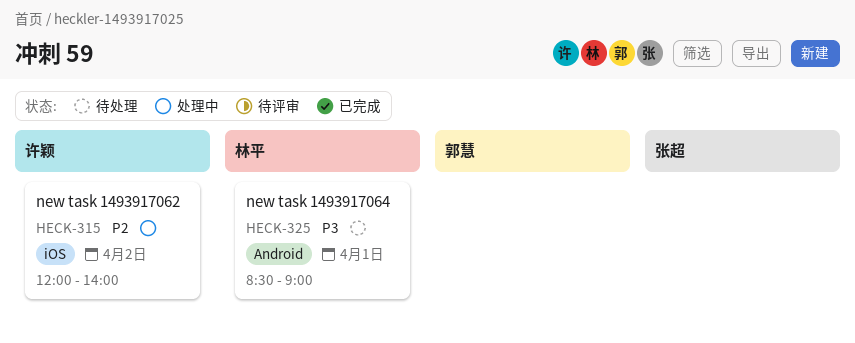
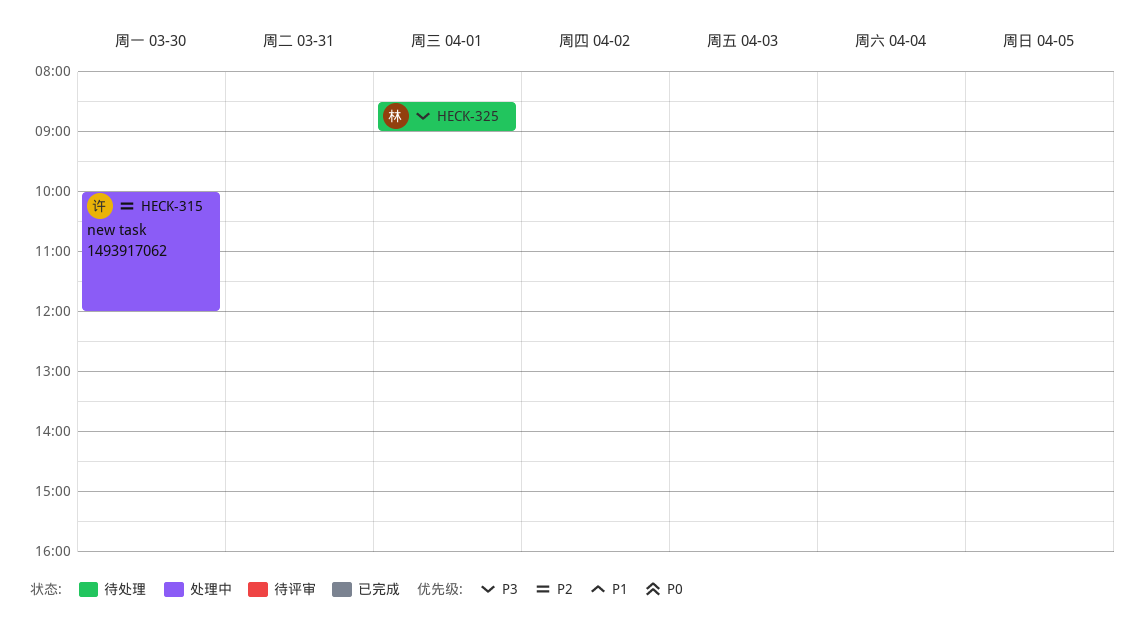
HECK-315, day: Apr 2 -> Mar 30
HECK-315, begins: 12:00 -> 10:00
HECK-315, ends: 14:00 -> 12:00

